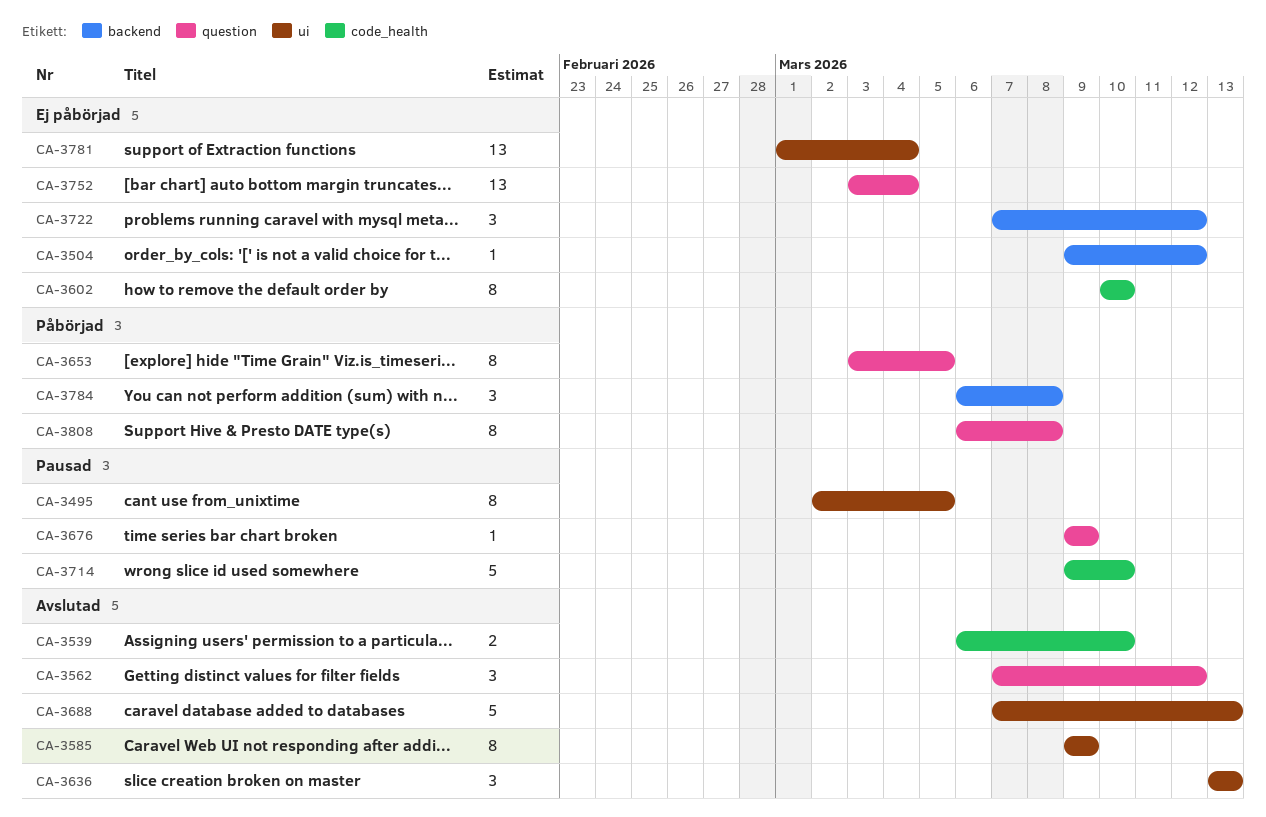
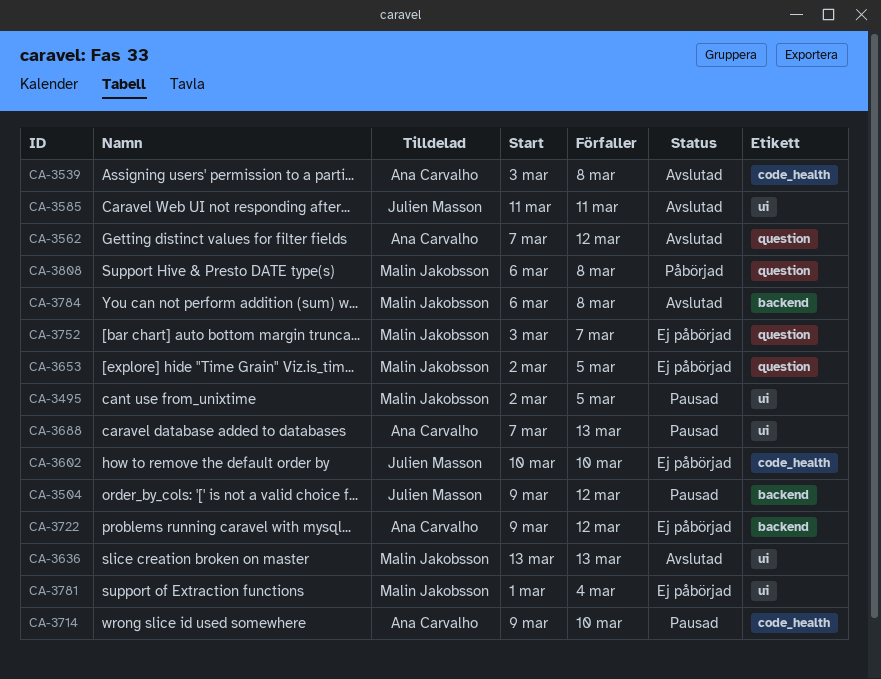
CA-3504, status: Ej påbörjad -> Pausad
CA-3539, start: Mar 6 -> Mar 3
CA-3539, due: Mar 10 -> Mar 8
CA-3585, start: Mar 9 -> Mar 11
CA-3585, due: Mar 9 -> Mar 11
CA-3653, status: Påbörjad -> Ej påbörjad
CA-3653, start: Mar 3 -> Mar 2
CA-3676: present -> none
CA-3688, status: Avslutad -> Pausad
CA-3722, start: Mar 7 -> Mar 9
CA-3752, due: Mar 4 -> Mar 7
CA-3784, status: Påbörjad -> Avslutad

